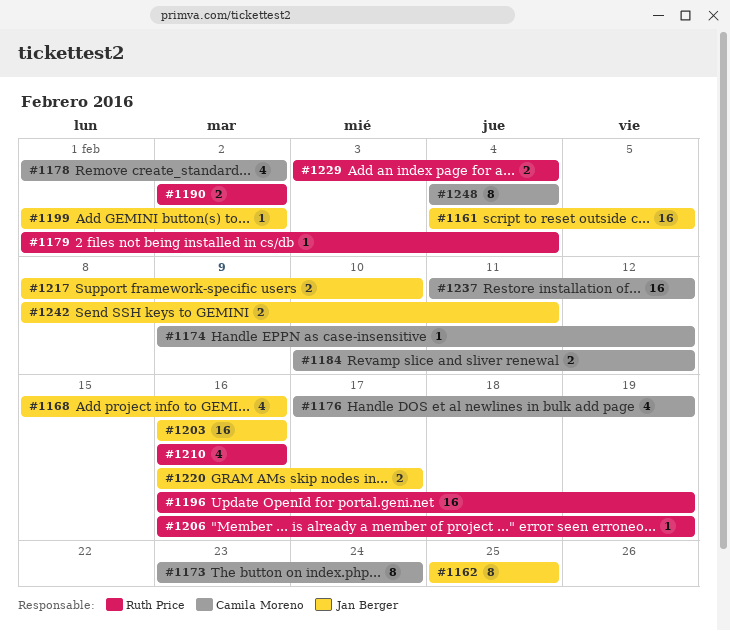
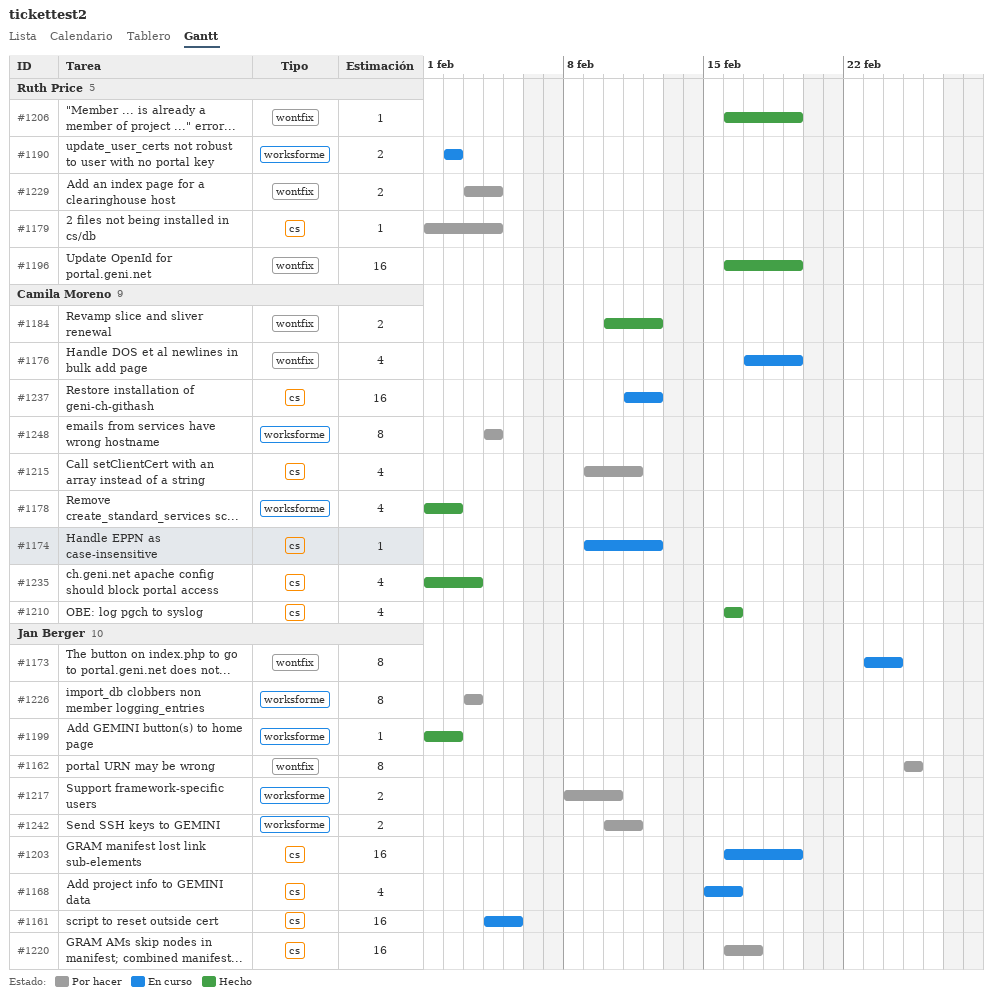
#1173, owner: Camila Moreno -> Jan Berger
#1203, due: Feb 16 -> Feb 19
#1210, owner: Ruth Price -> Camila Moreno
#1215: none -> present
#1220, estimate: 2 -> 16
#1226: none -> present
#1235: none -> present
#1242, start: Feb 8 -> Feb 10

